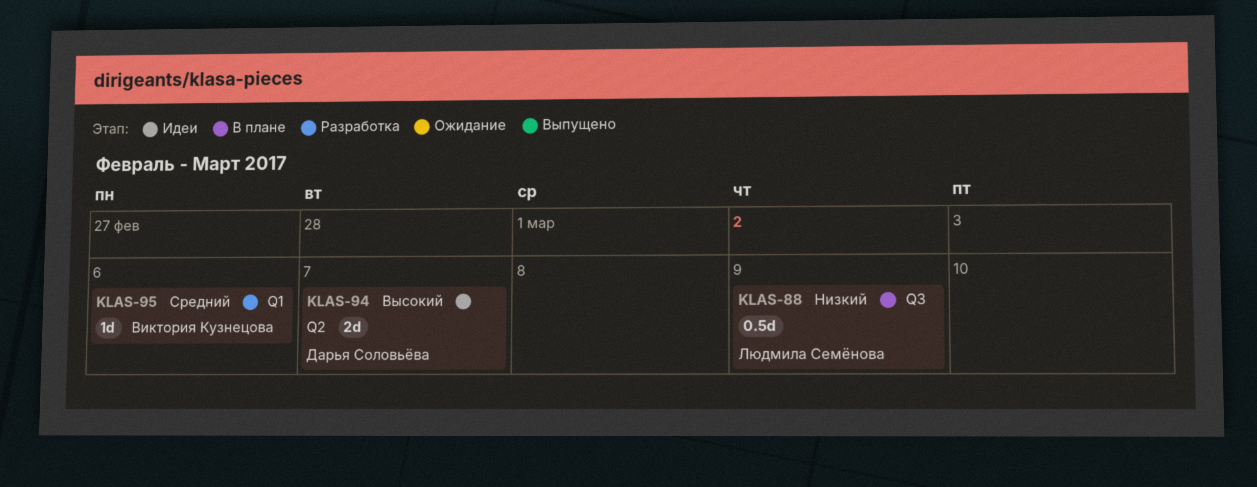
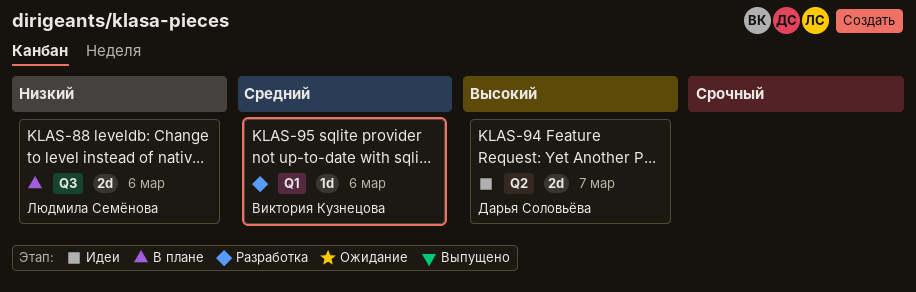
KLAS-88, estimate: 0.5d -> 2d
KLAS-88, due: Mar 9 -> Mar 6

